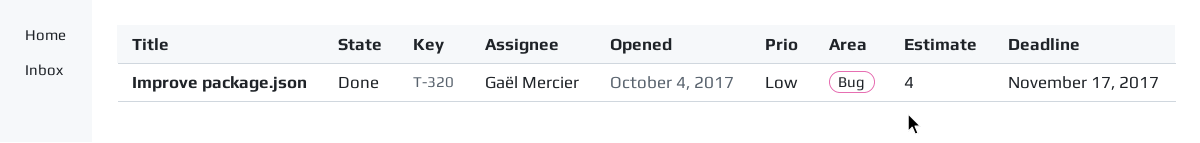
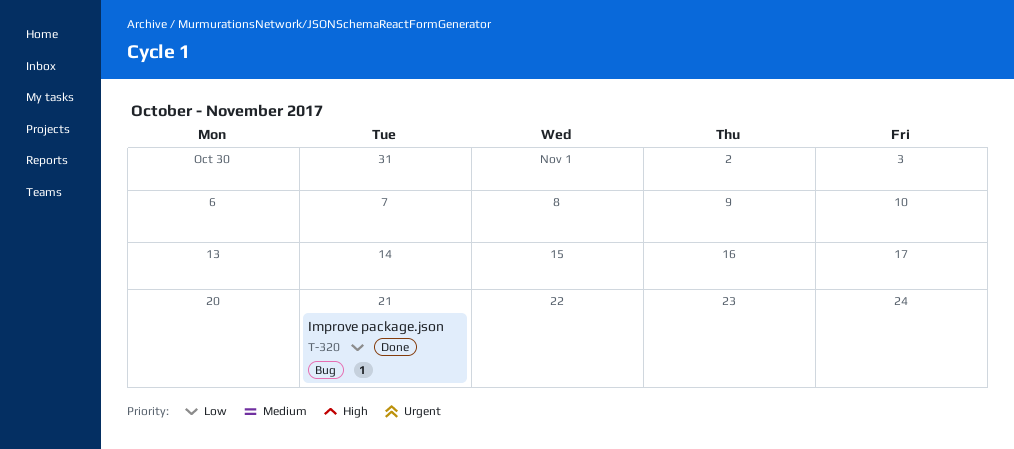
T-320, estimate: 4 -> 1
T-320, due: Nov 17 -> Nov 21

